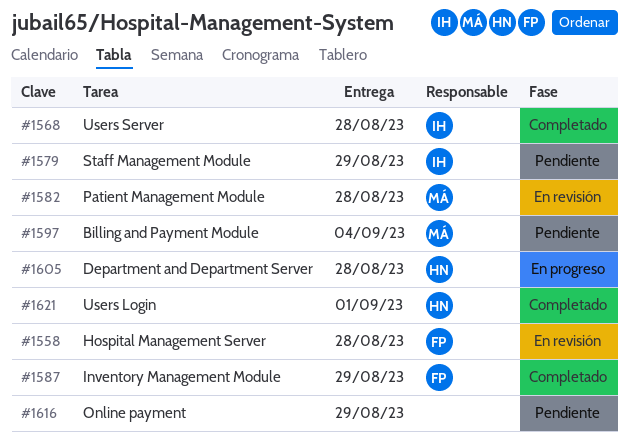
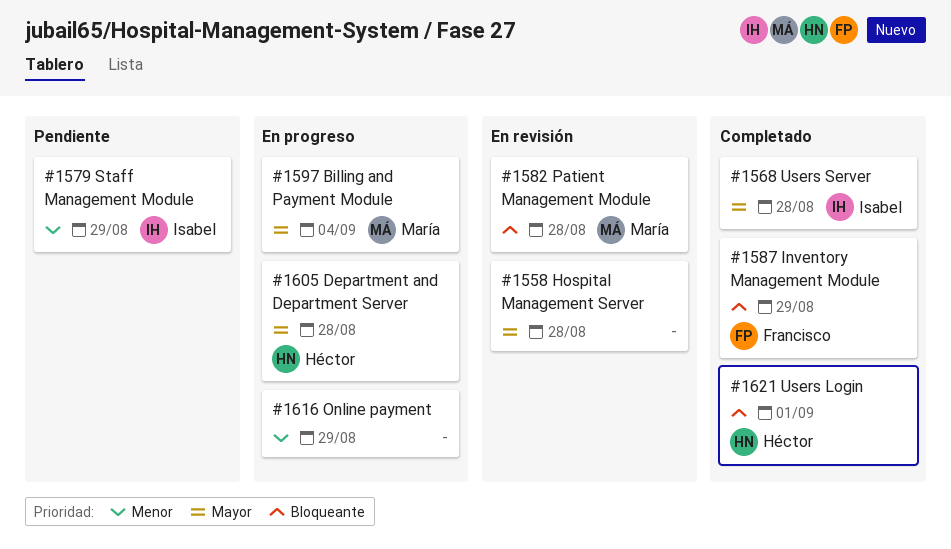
#1558, owner: Francisco -> none
#1597, status: Pendiente -> En progreso
#1616, status: Pendiente -> En progreso

